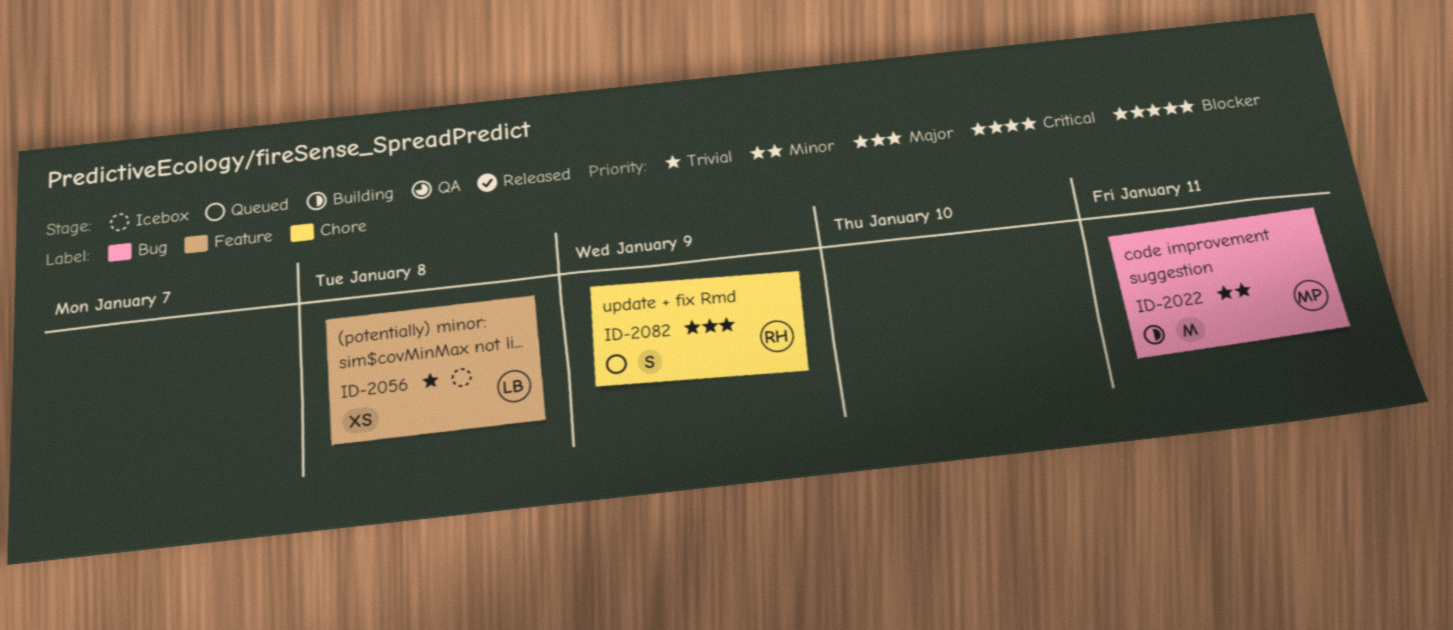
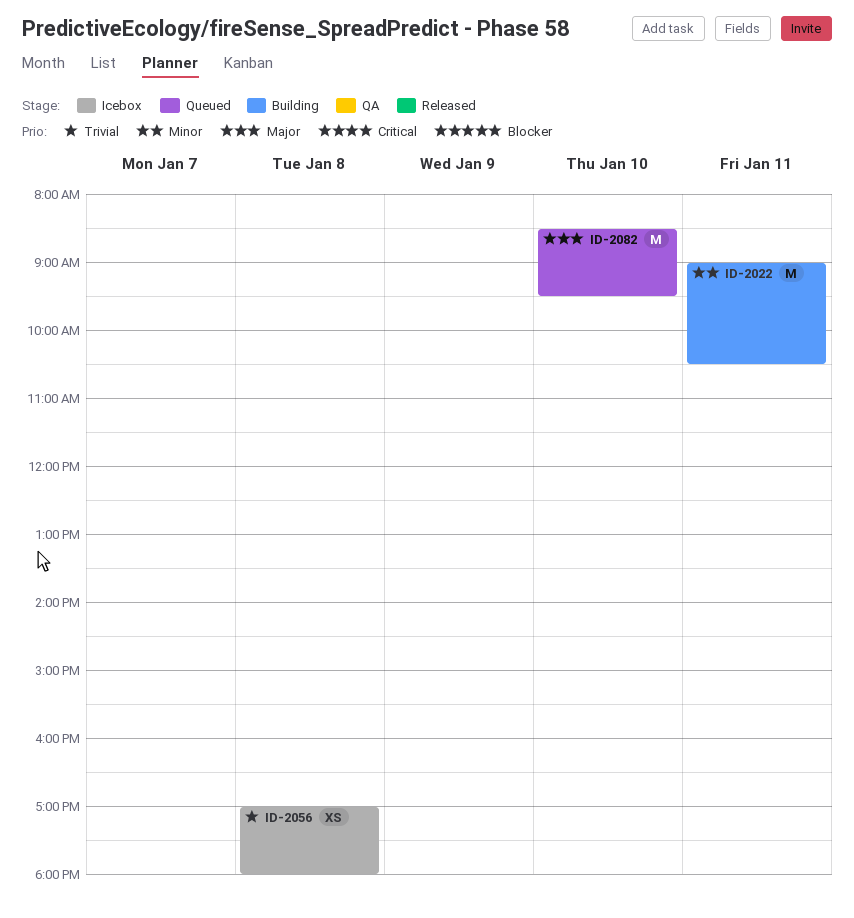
ID-2082, estimate: S -> M
ID-2082, day: Jan 9 -> Jan 10

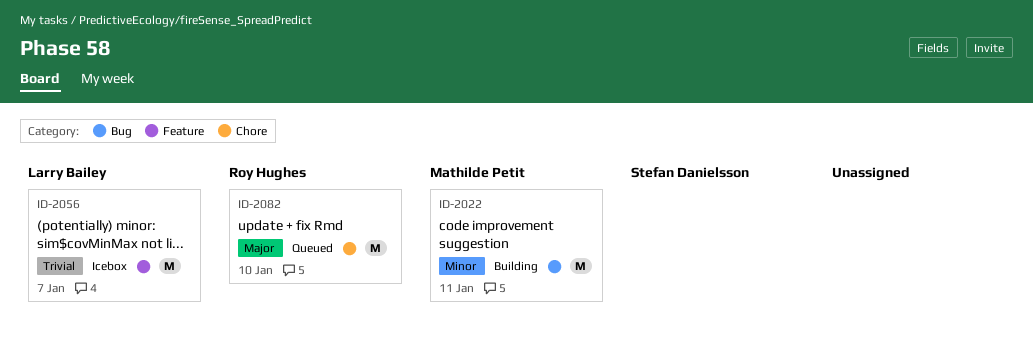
ID-2056, estimate: XS -> M
ID-2056, day: Jan 8 -> Jan 7

